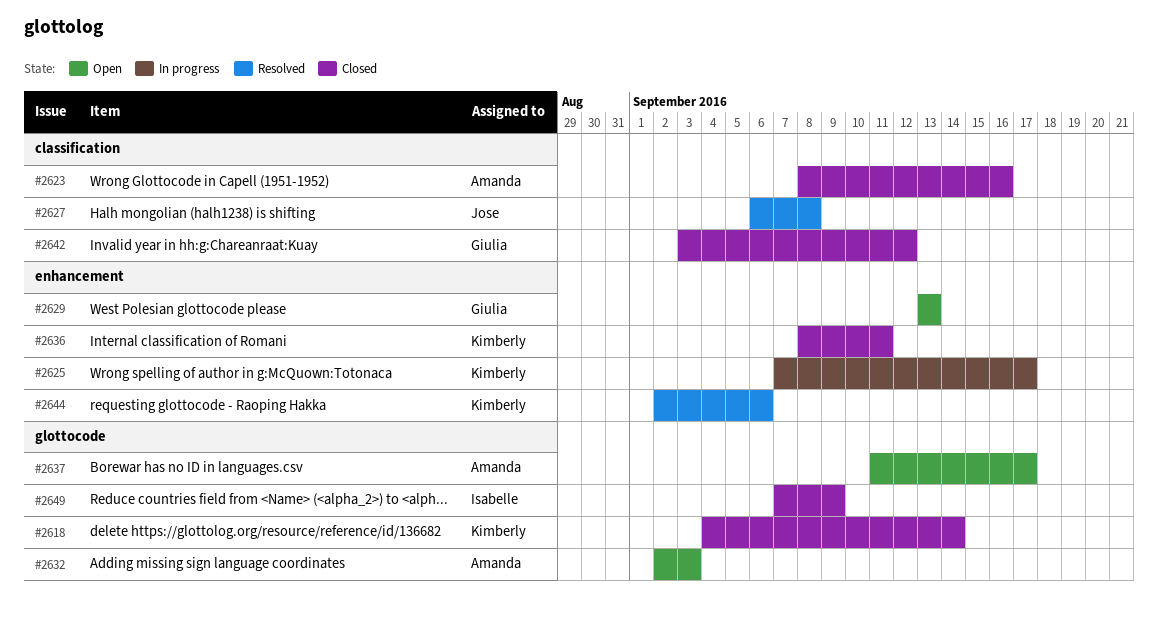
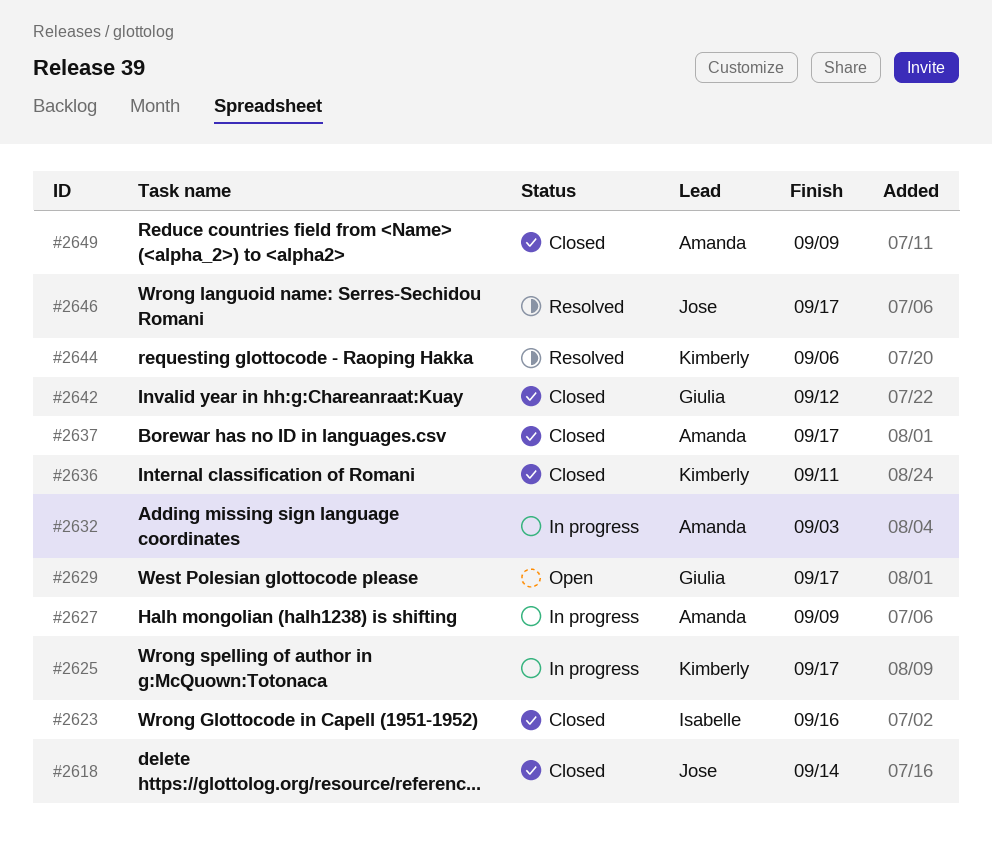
#2618, owner: Kimberly -> Jose
#2623, owner: Amanda -> Isabelle
#2627, status: Resolved -> In progress
#2627, owner: Jose -> Amanda
#2627, due: Sep 8 -> Sep 9
#2629, due: Sep 13 -> Sep 17
#2632, status: Open -> In progress
#2637, status: Open -> Closed
#2646: none -> present
#2649, owner: Isabelle -> Amanda

